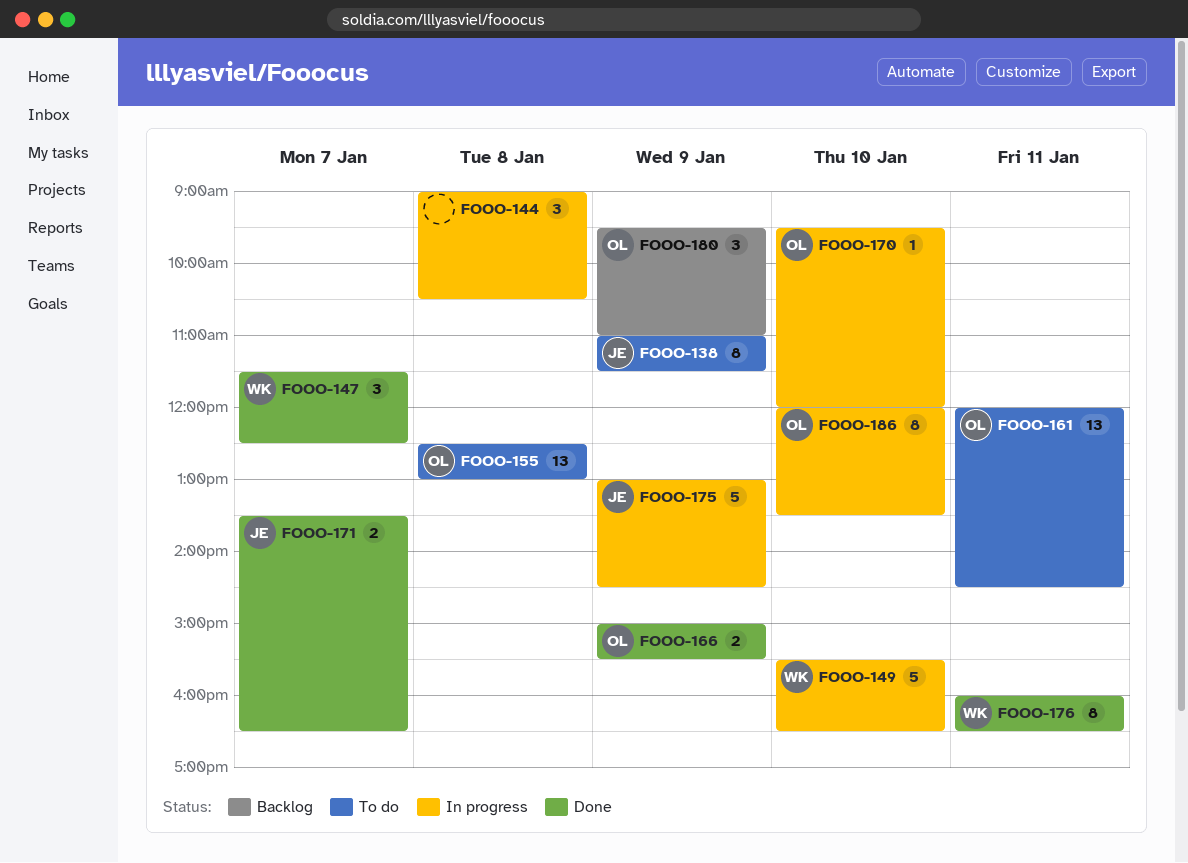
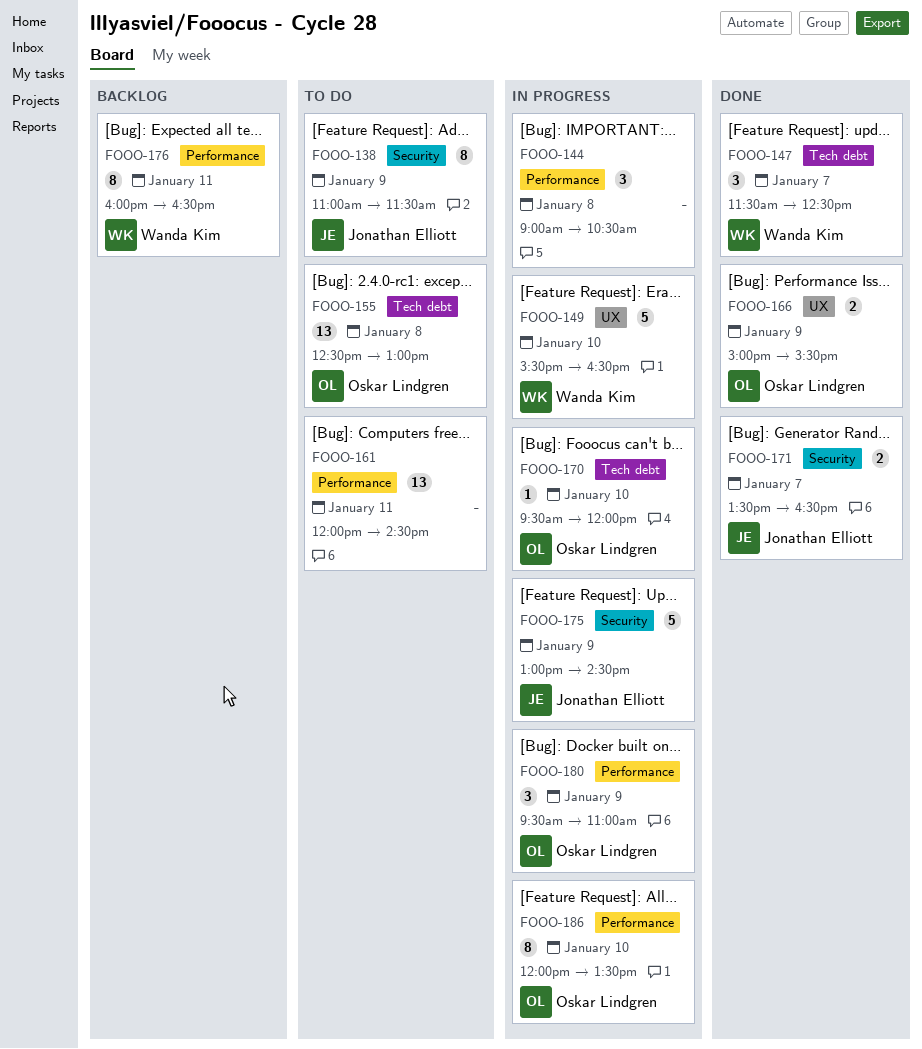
FOOO-161, owner: Oskar Lindgren -> none
FOOO-176, status: Done -> Backlog
FOOO-180, status: Backlog -> In progress

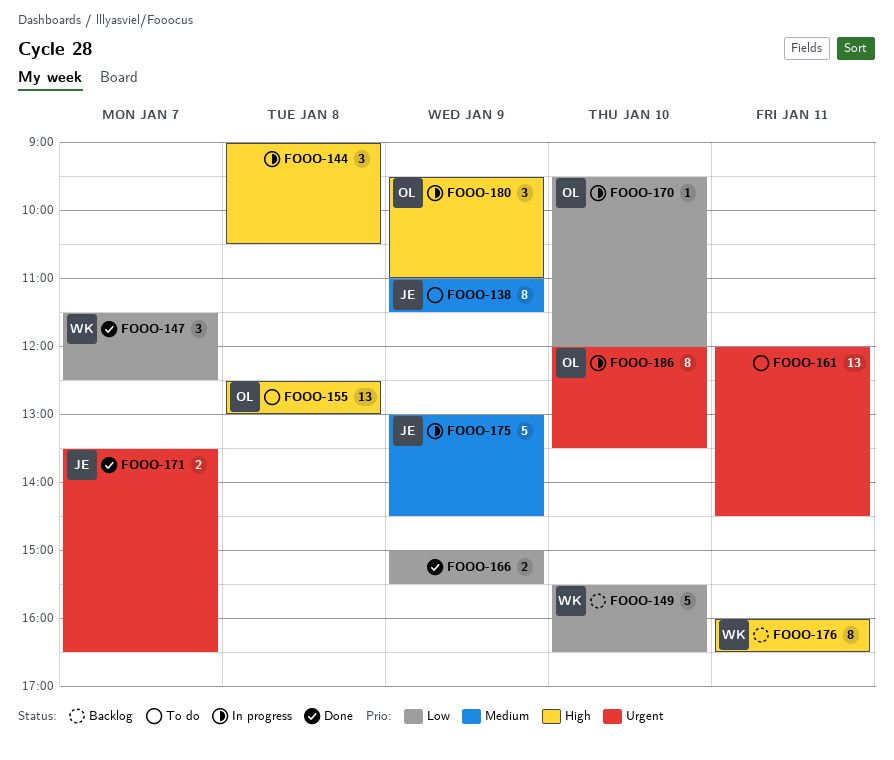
FOOO-149, status: In progress -> Backlog
FOOO-166, owner: Oskar Lindgren -> none

